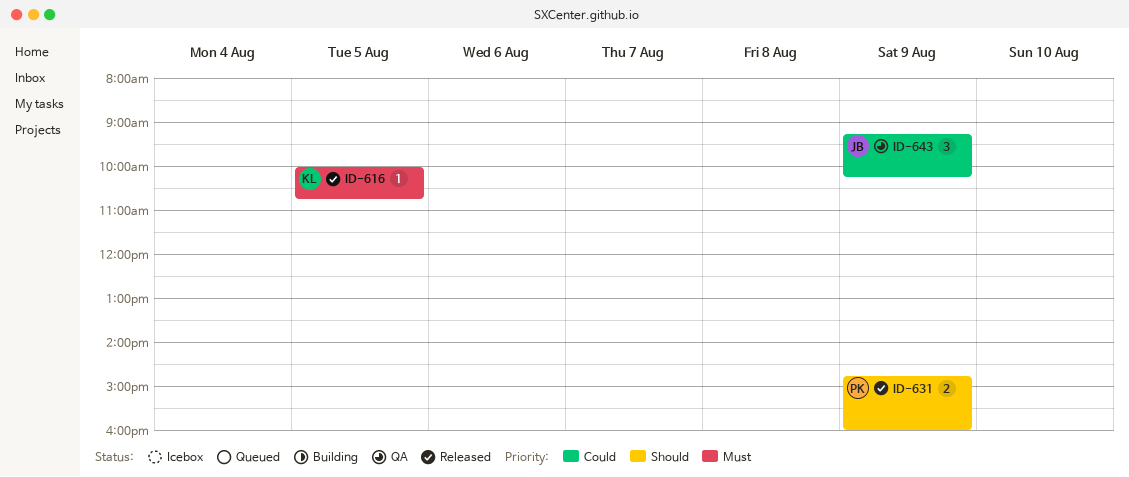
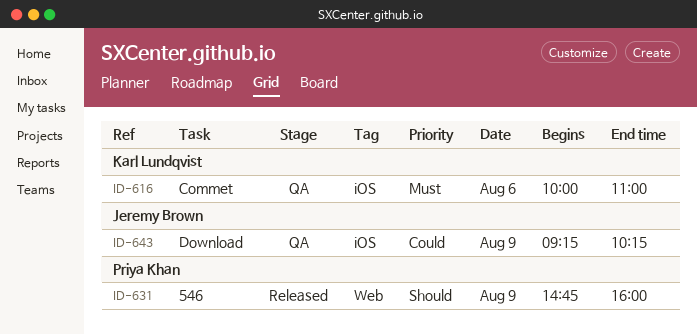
ID-616, status: Released -> QA
ID-616, day: Aug 5 -> Aug 6
ID-616, ends: 10:45 -> 11:00

